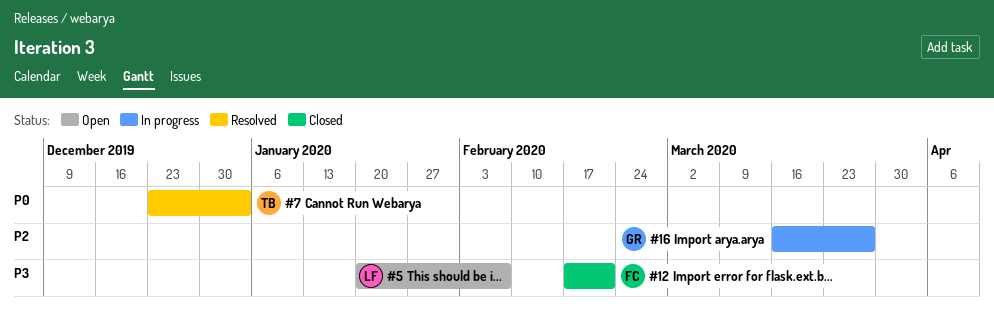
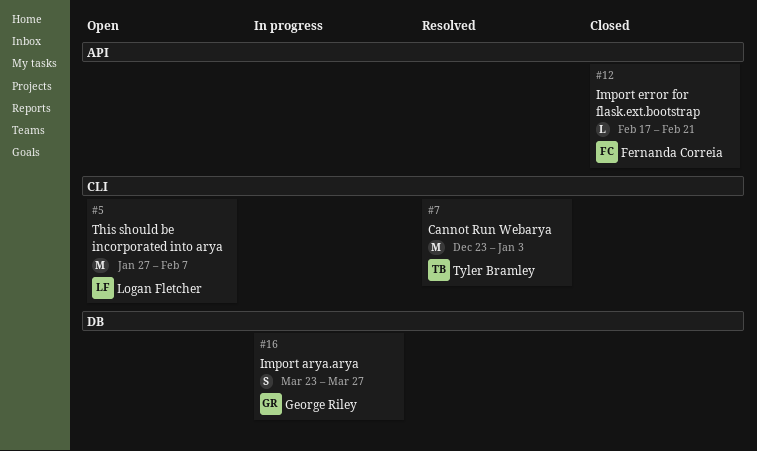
#5, start: Jan 20 -> Jan 27
#16, start: Mar 16 -> Mar 23

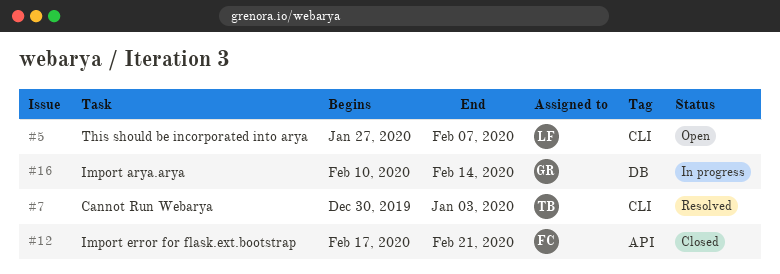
#7, start: Dec 23 -> Dec 30
#16, start: Mar 23 -> Feb 10
#16, due: Mar 27 -> Feb 14

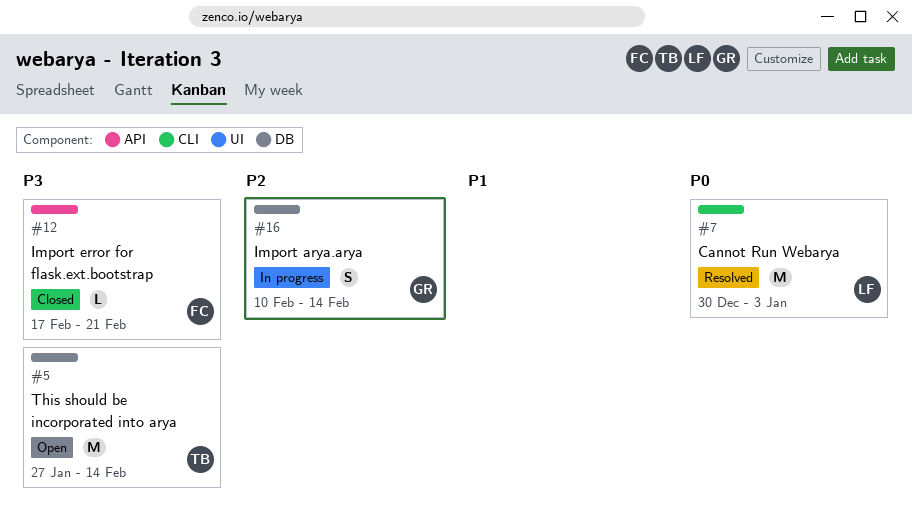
#5, owner: LF -> TB
#5, label: CLI -> DB
#5, due: Feb 7 -> Feb 14
#7, owner: TB -> LF

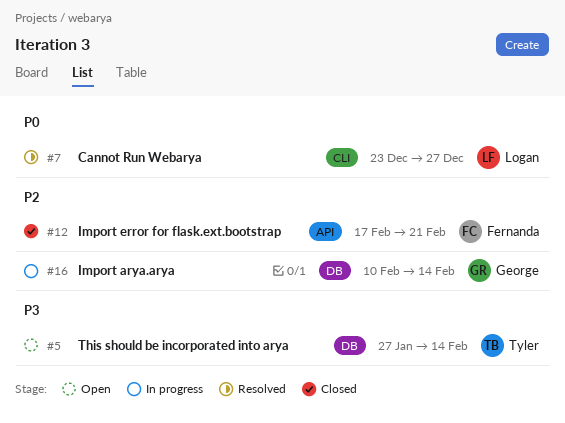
#7, start: Dec 30 -> Dec 23
#7, due: Jan 3 -> Dec 27
#12, priority: P3 -> P2

